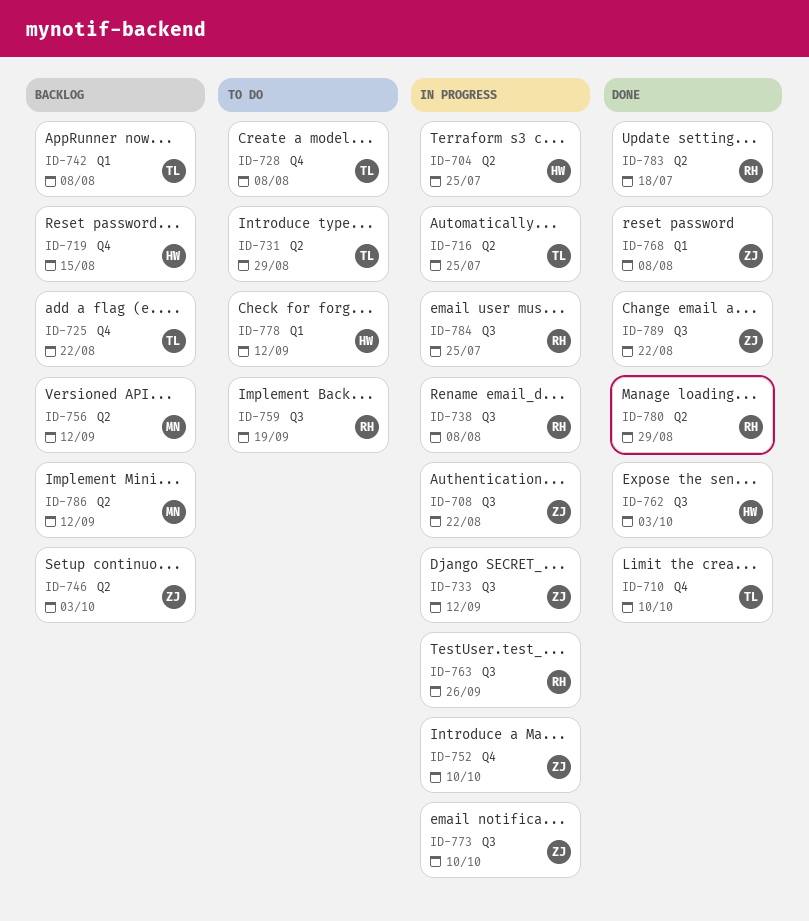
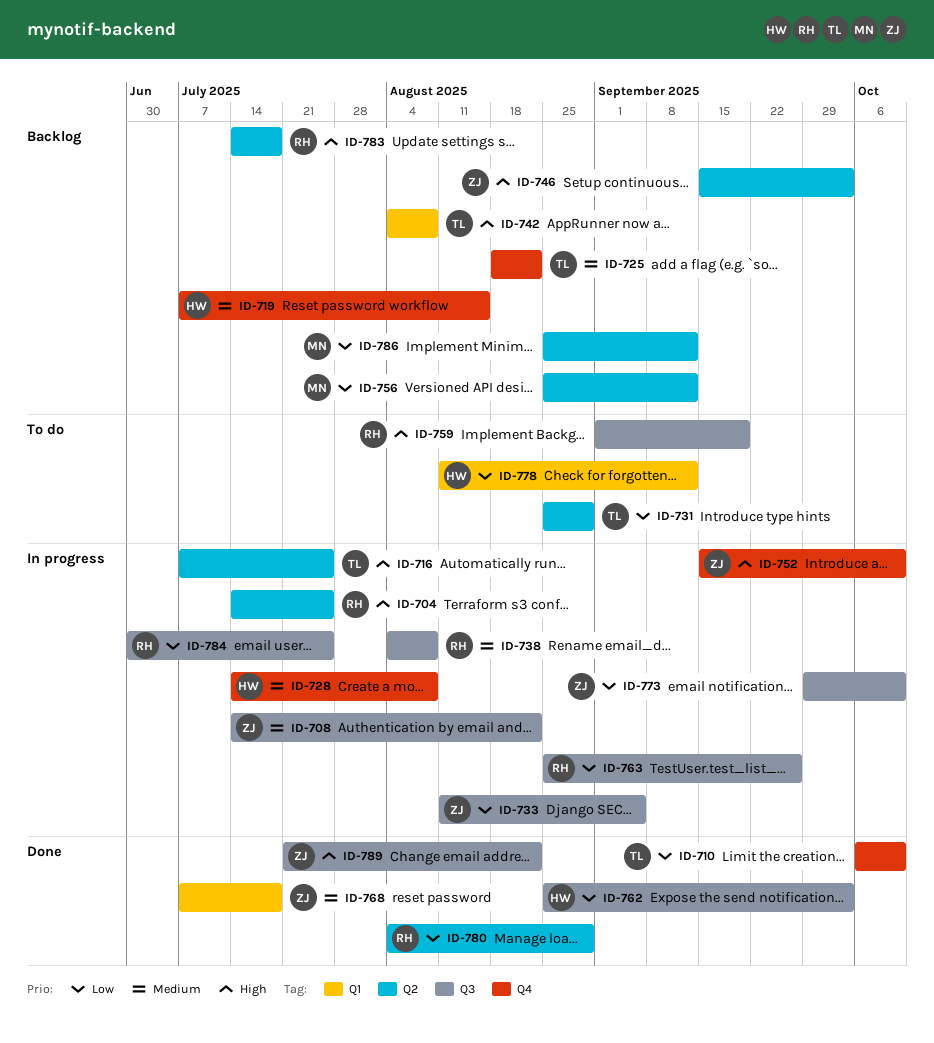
ID-704, owner: HW -> RH
ID-728, status: To do -> In progress
ID-728, owner: TL -> HW
ID-733, due: Sep 12 -> Sep 5
ID-768, due: Aug 8 -> Jul 18
ID-783, status: Done -> Backlog

